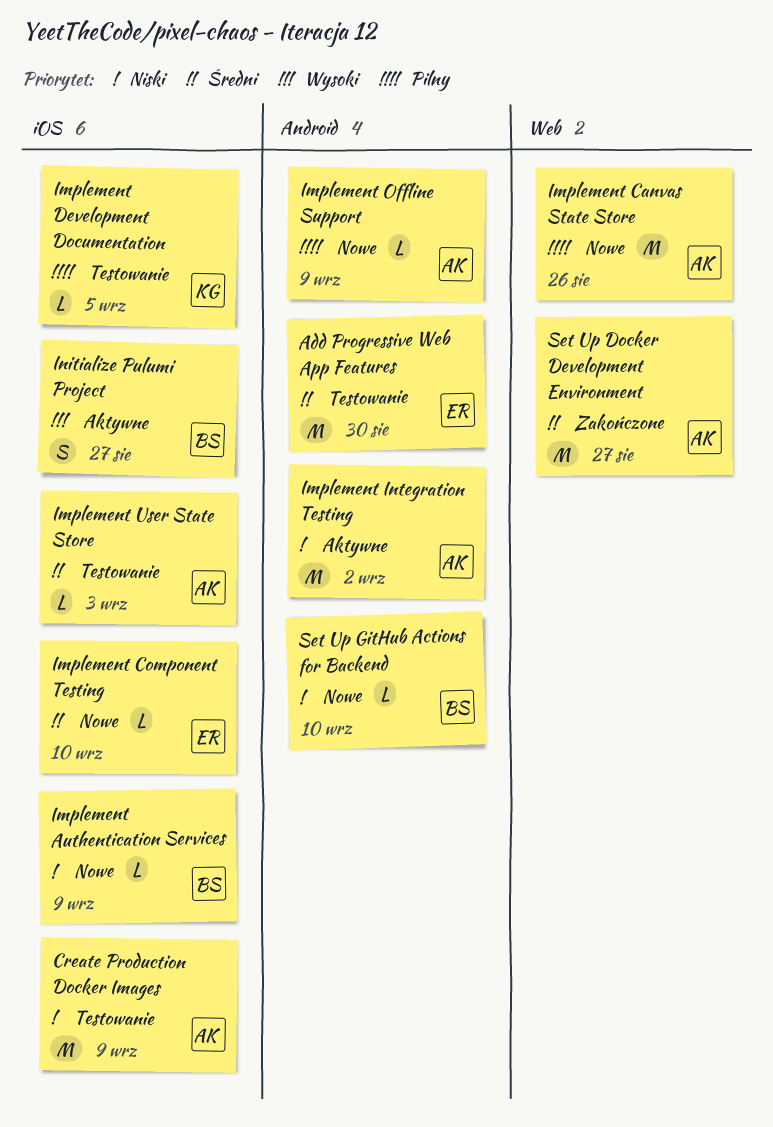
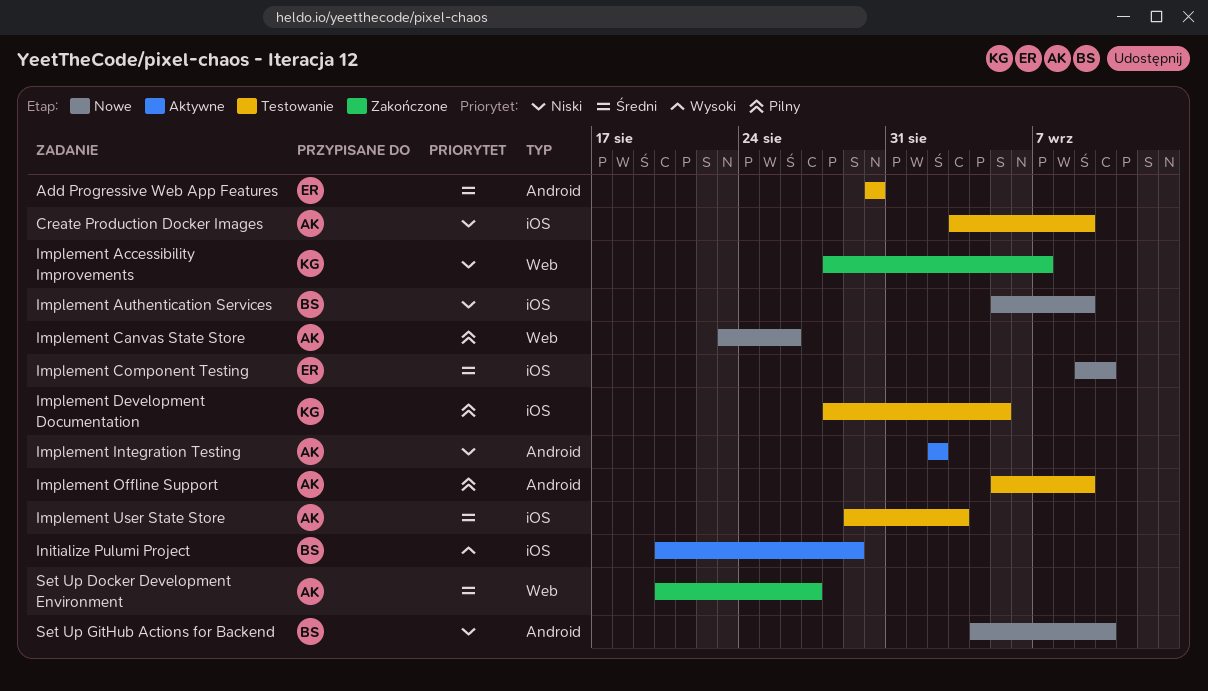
Implement Accessibility Improvements: none -> present
Implement Offline Support, status: Nowe -> Testowanie
Initialize Pulumi Project, due: Aug 27 -> Aug 29

